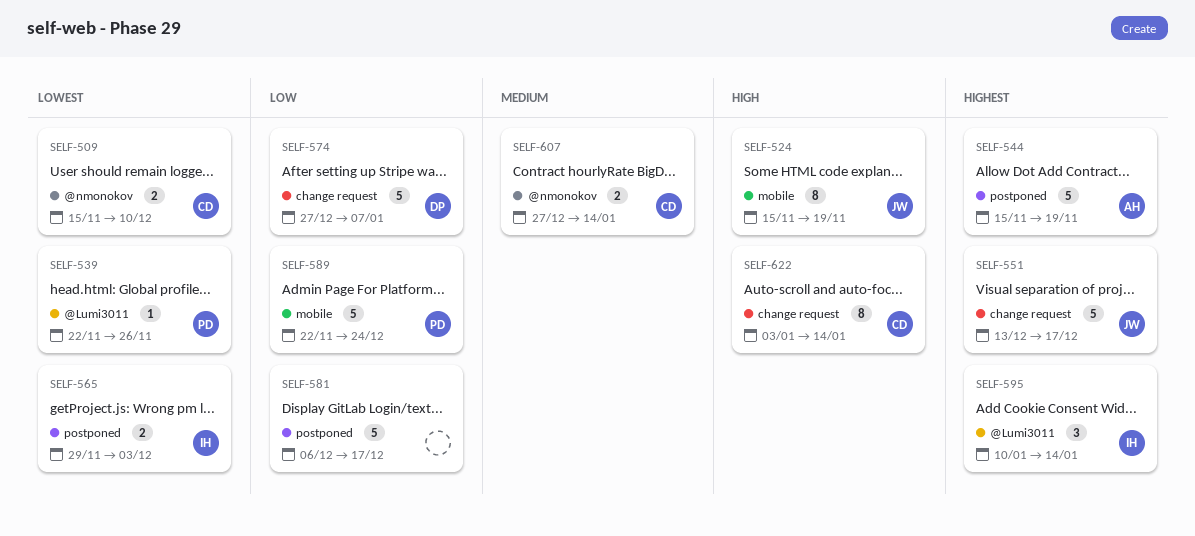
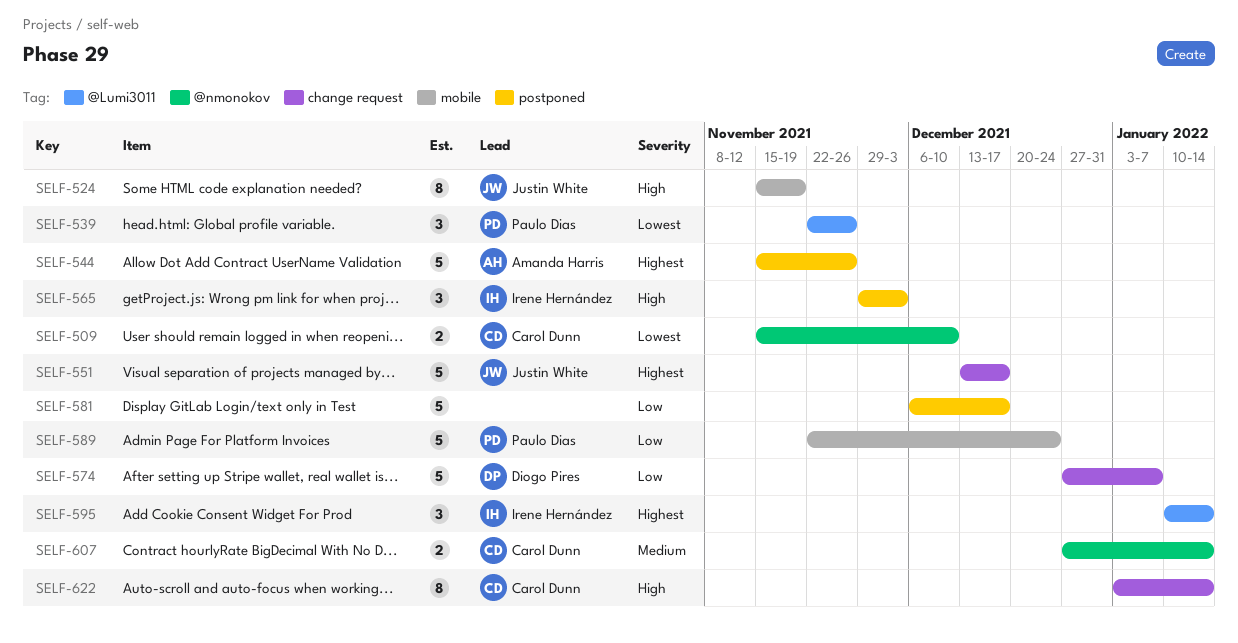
SELF-539, estimate: 1 -> 3
SELF-544, due: Nov 19 -> Nov 26
SELF-565, priority: Lowest -> High
SELF-565, estimate: 2 -> 3

